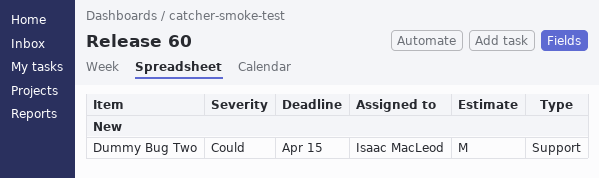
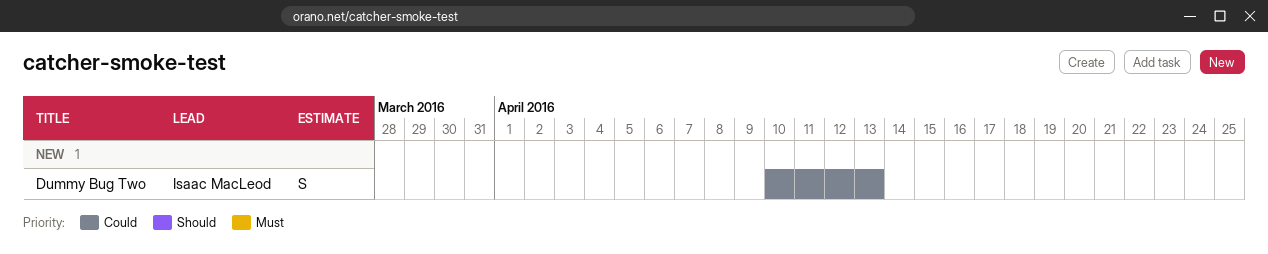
Dummy Bug Two, estimate: M -> S
Dummy Bug Two, due: Apr 15 -> Apr 13

